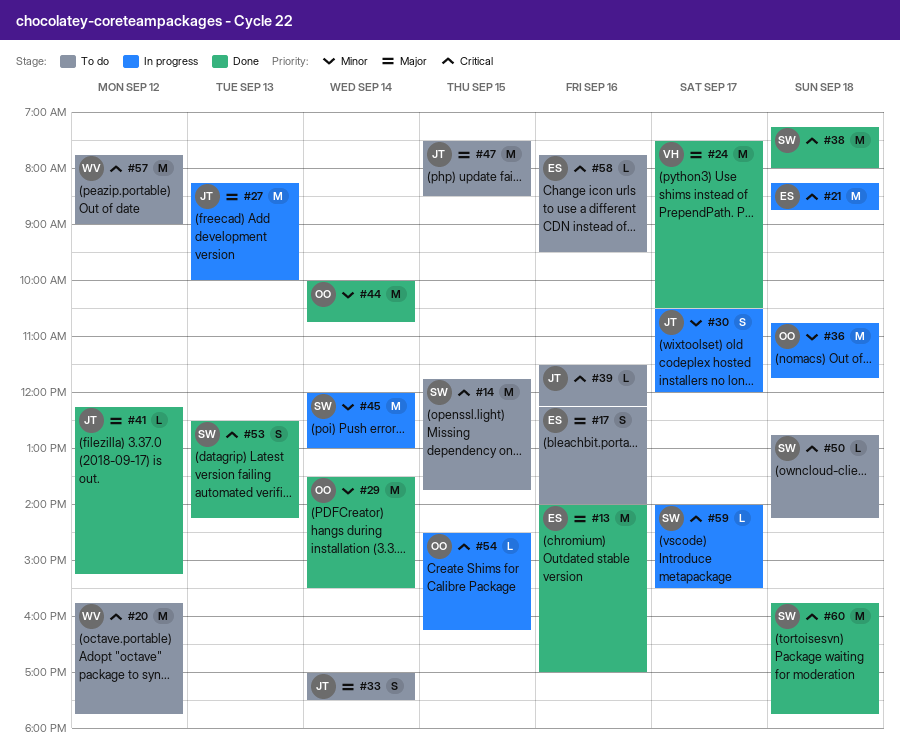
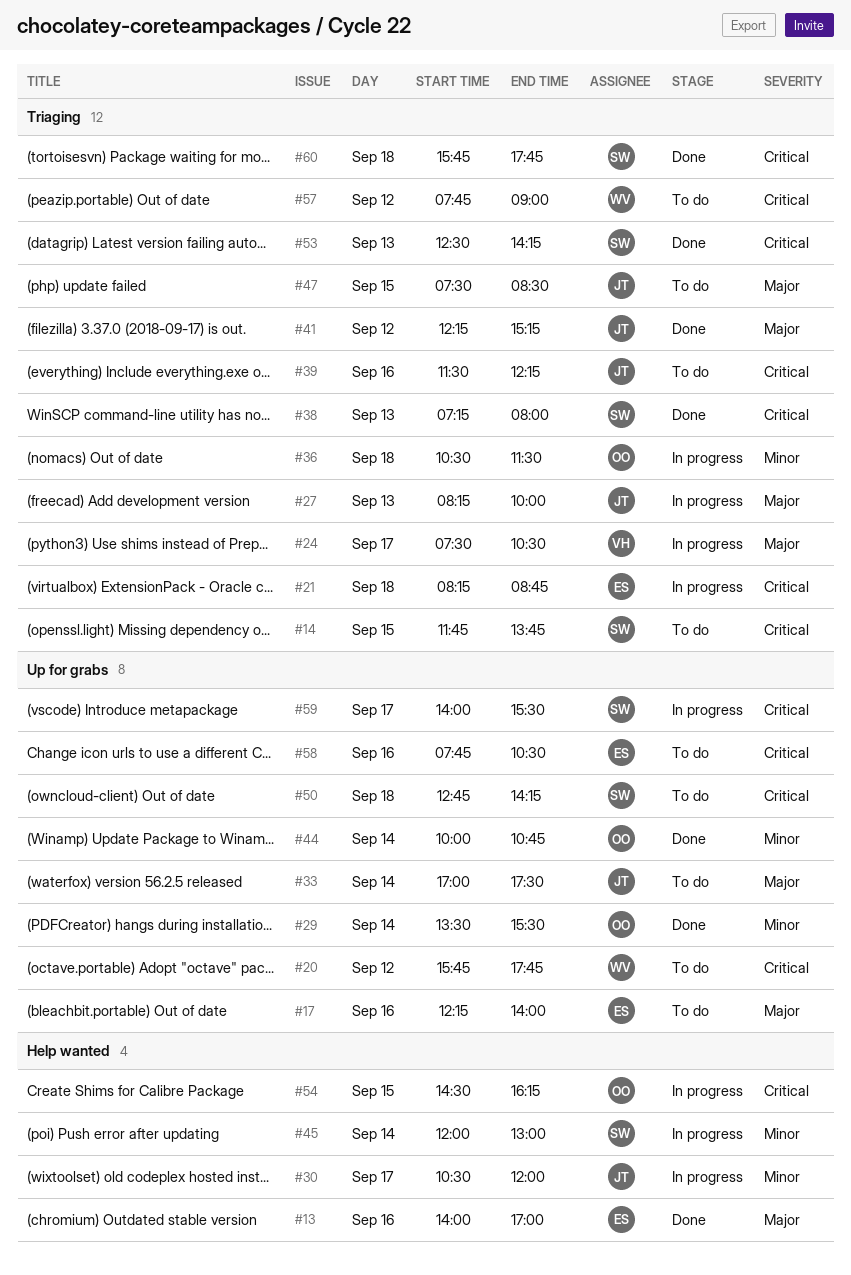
#24, status: Done -> In progress
#36, begins: 10:45 -> 10:30
#36, ends: 11:45 -> 11:30
#38, day: Sep 18 -> Sep 13
#58, ends: 09:30 -> 10:30

